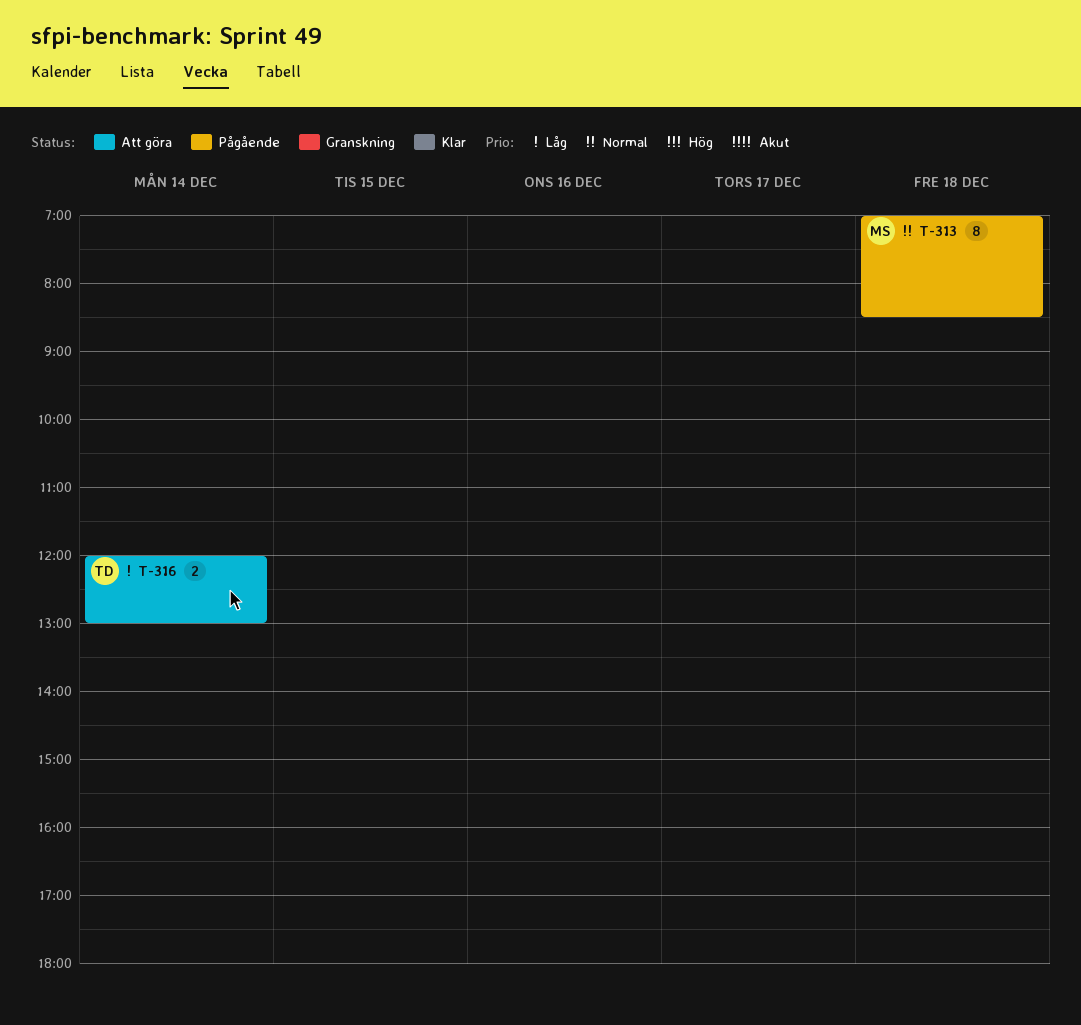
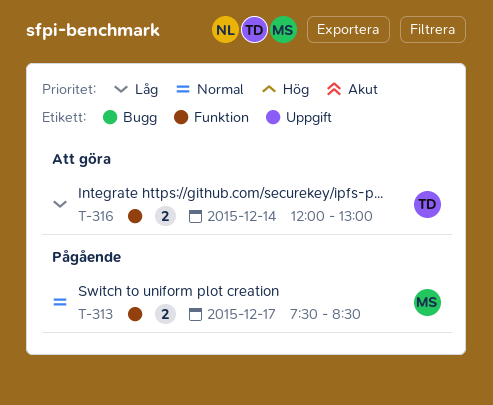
T-313, estimate: 8 -> 2
T-313, day: Dec 18 -> Dec 17
T-313, begins: 07:00 -> 07:30

